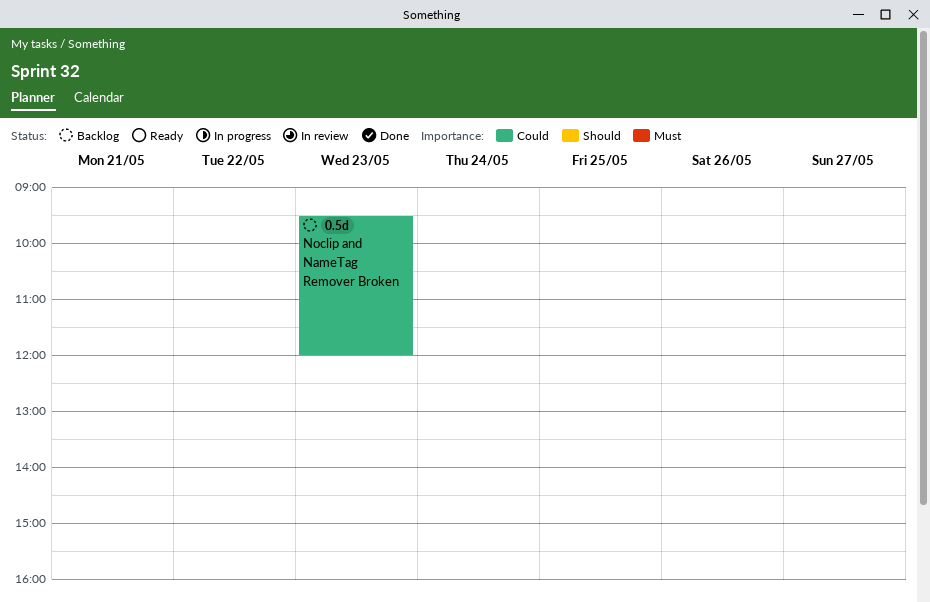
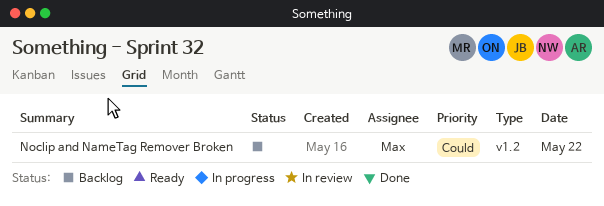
Noclip and NameTag Remover Broken, day: May 23 -> May 22

